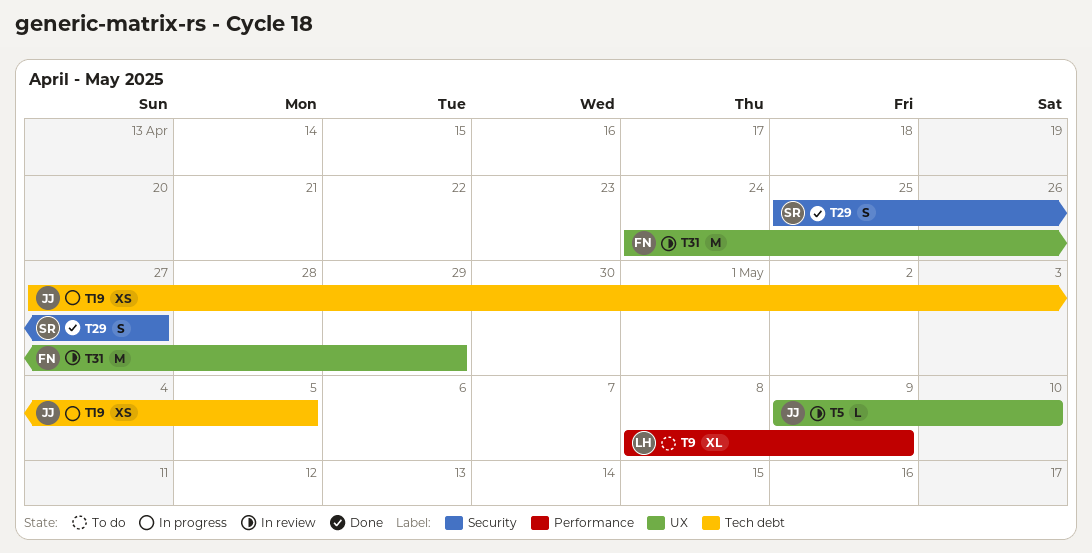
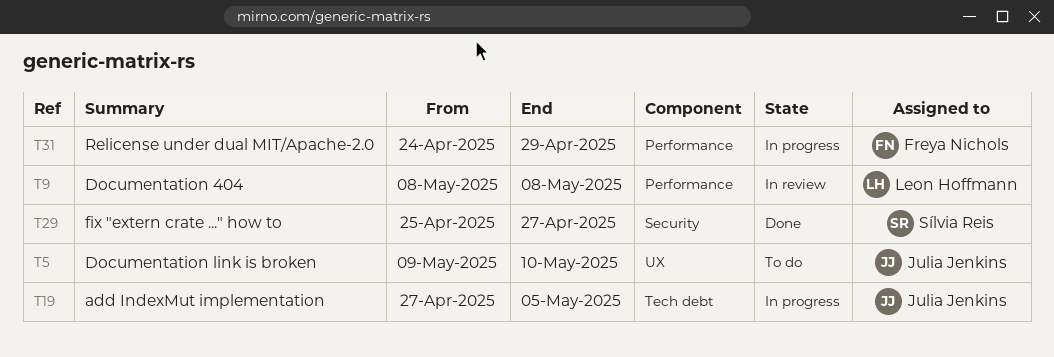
T5, status: In review -> To do
T9, status: To do -> In review
T9, due: May 9 -> May 8
T31, status: In review -> In progress
T31, label: UX -> Performance

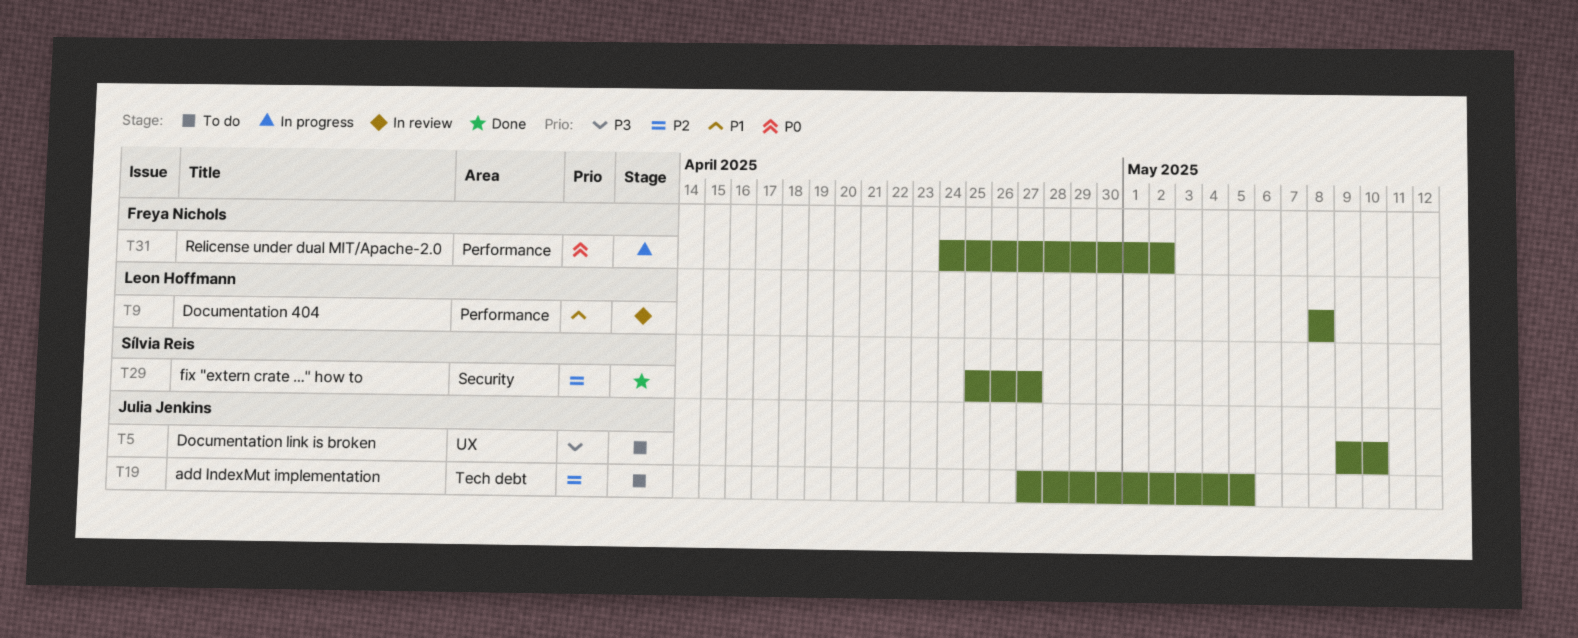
T19, status: In progress -> To do
T31, due: Apr 29 -> May 2

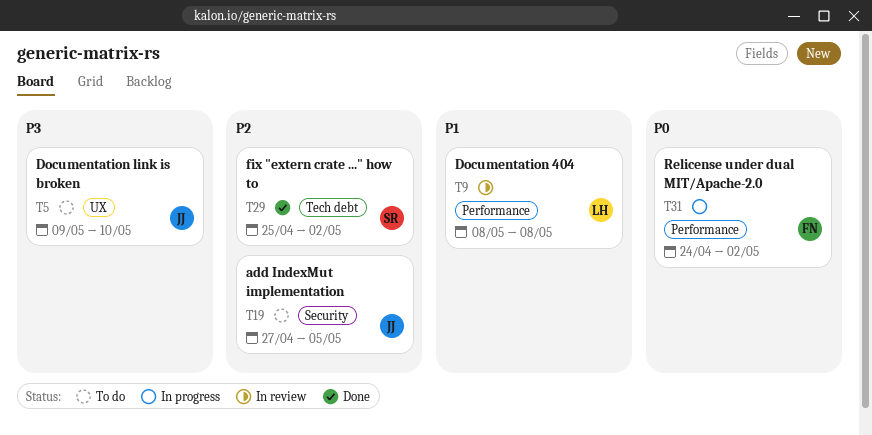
T19, label: Tech debt -> Security
T29, label: Security -> Tech debt
T29, due: Apr 27 -> May 2

